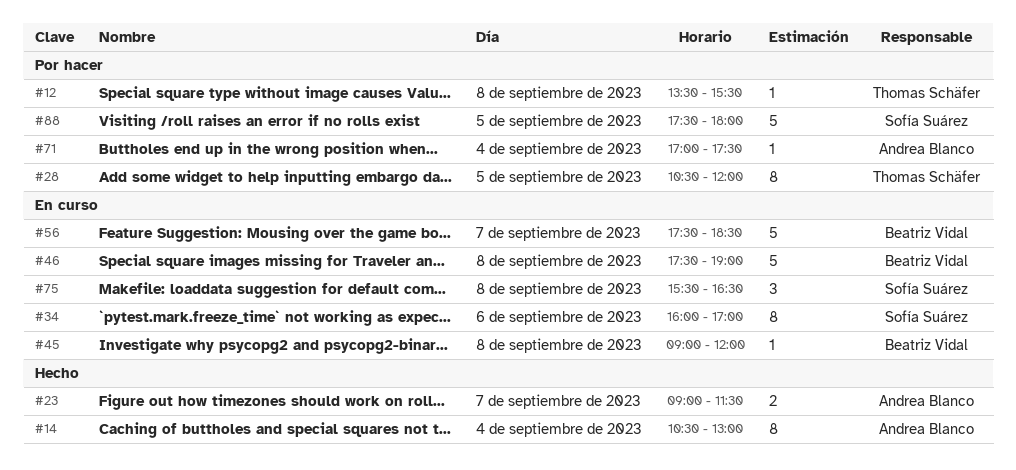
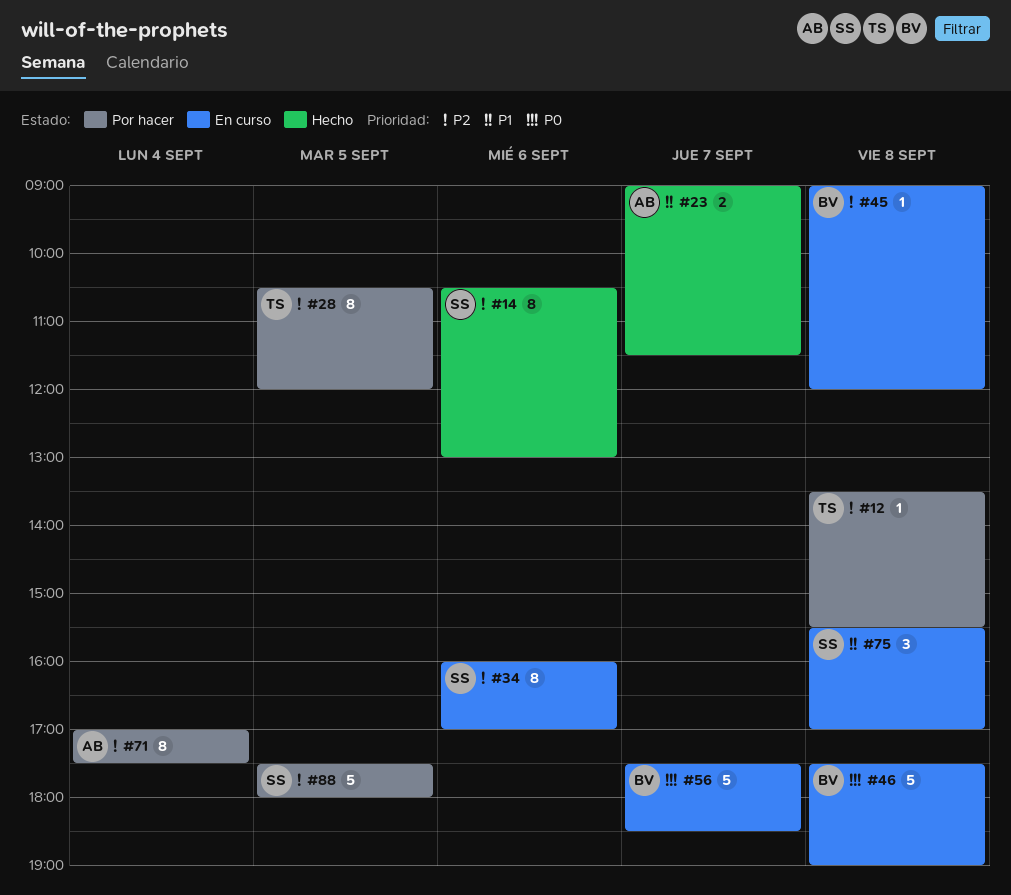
#14, owner: Andrea Blanco -> Sofía Suárez
#14, day: Sep 4 -> Sep 6
#71, estimate: 1 -> 8
#75, ends: 16:30 -> 17:00

